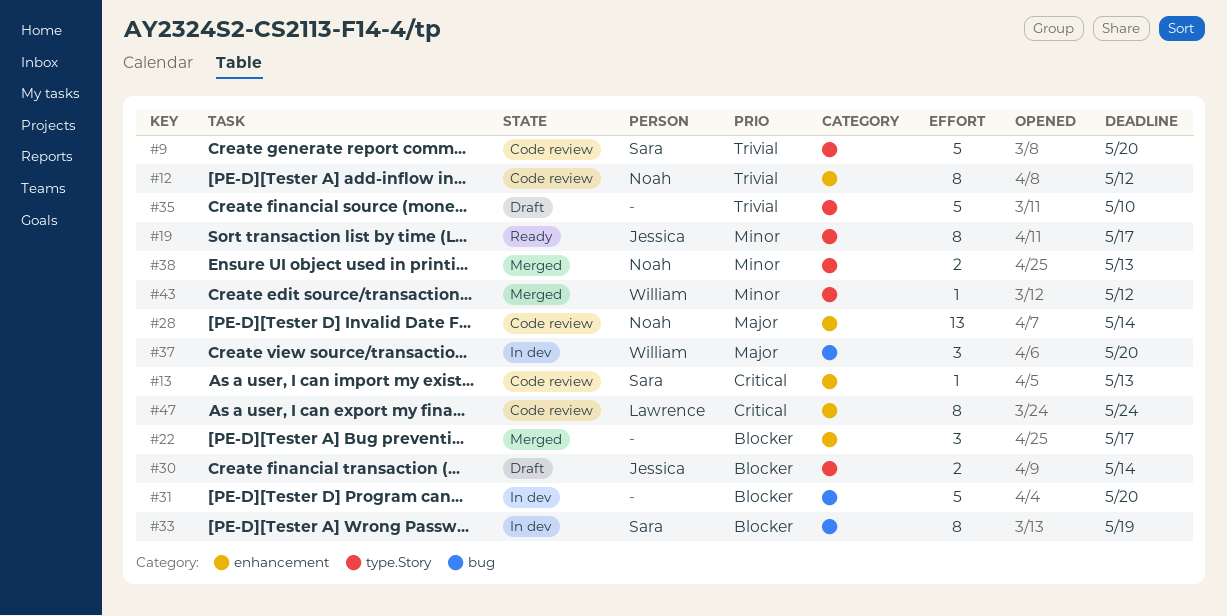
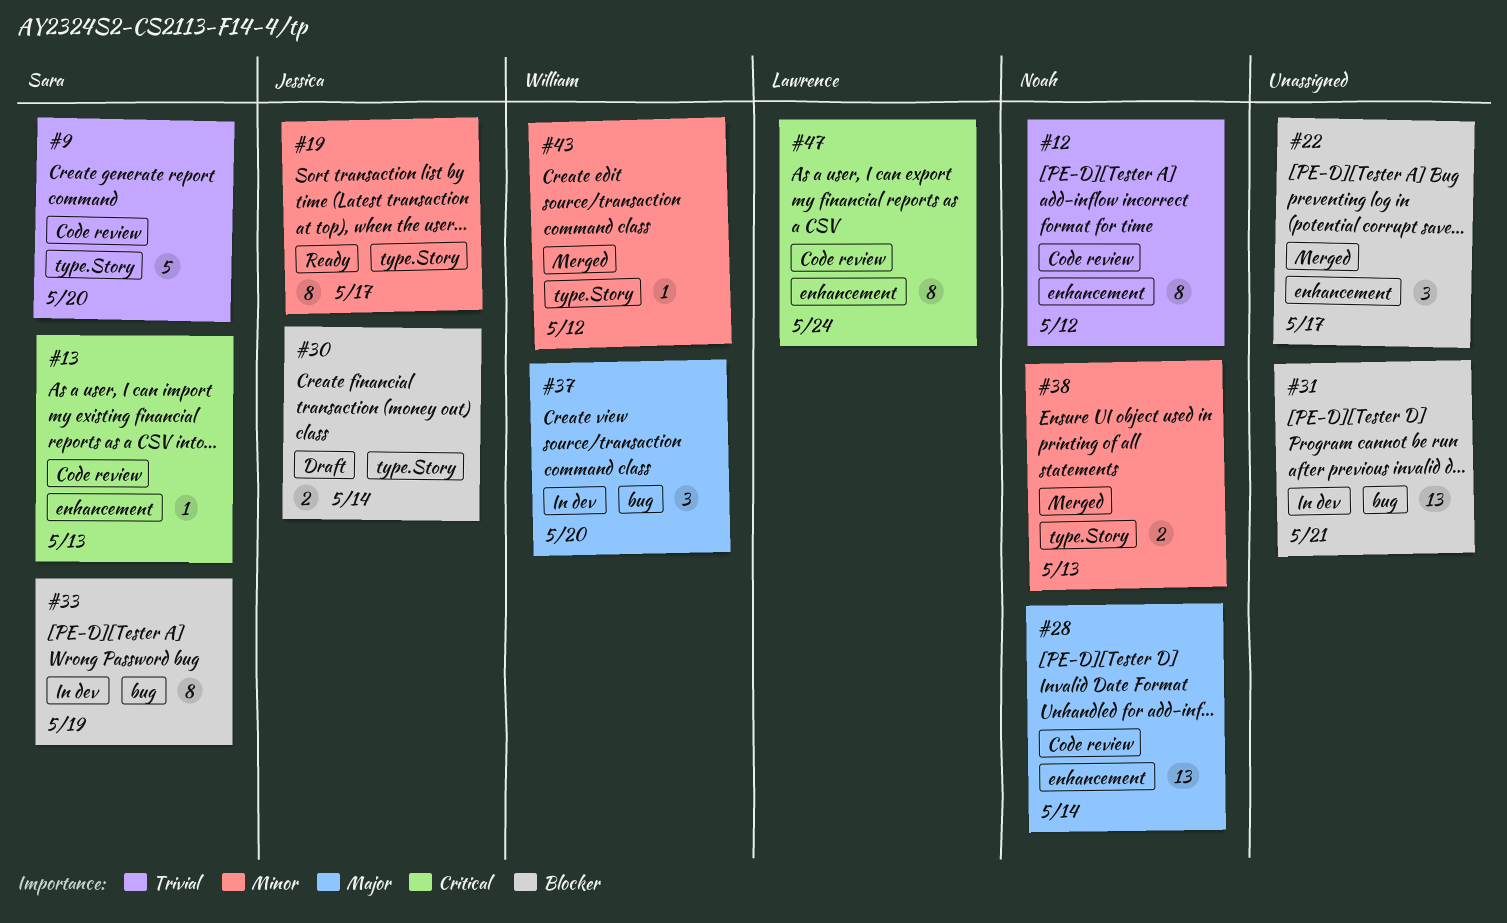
#31, estimate: 5 -> 13
#31, due: May 20 -> May 21
#35: present -> none

